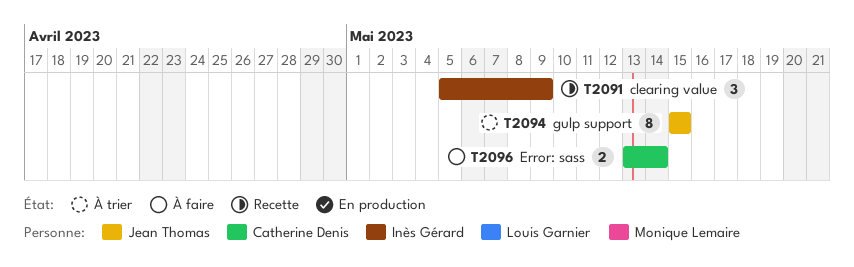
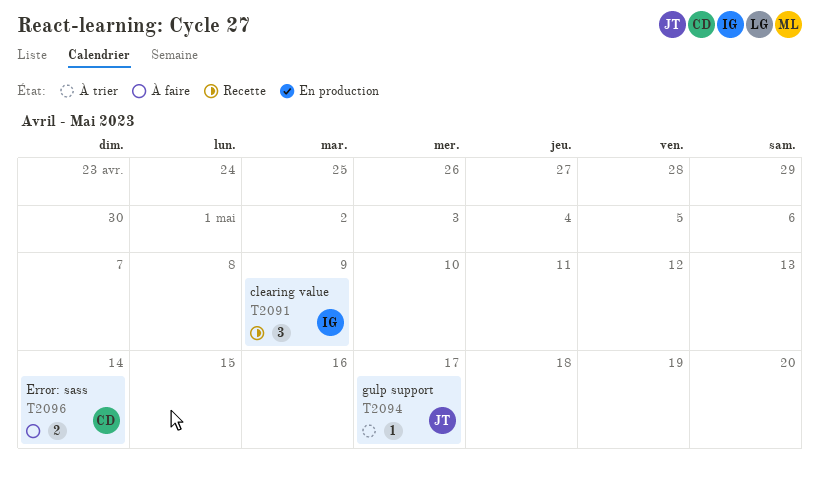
T2094, estimate: 8 -> 1
T2094, due: May 15 -> May 17

